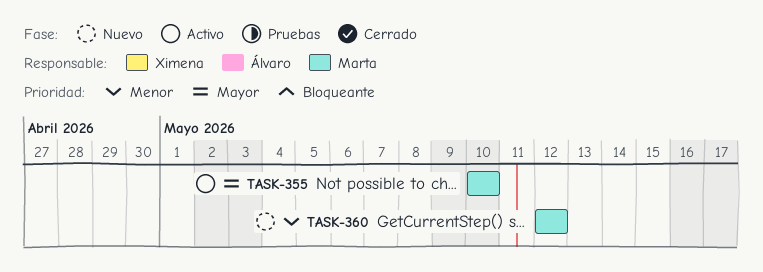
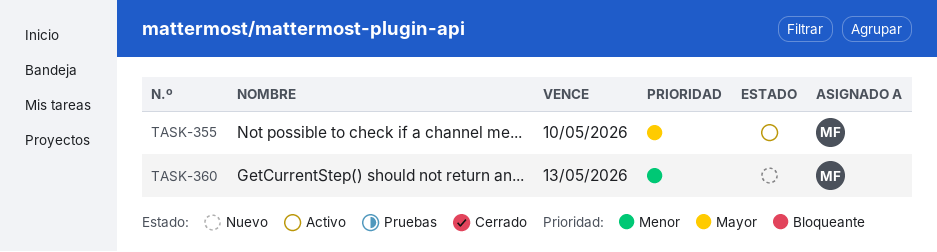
TASK-360, due: May 12 -> May 13

